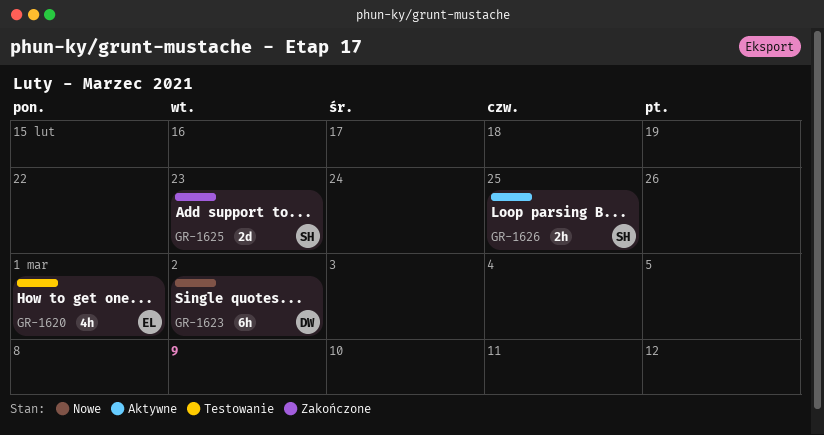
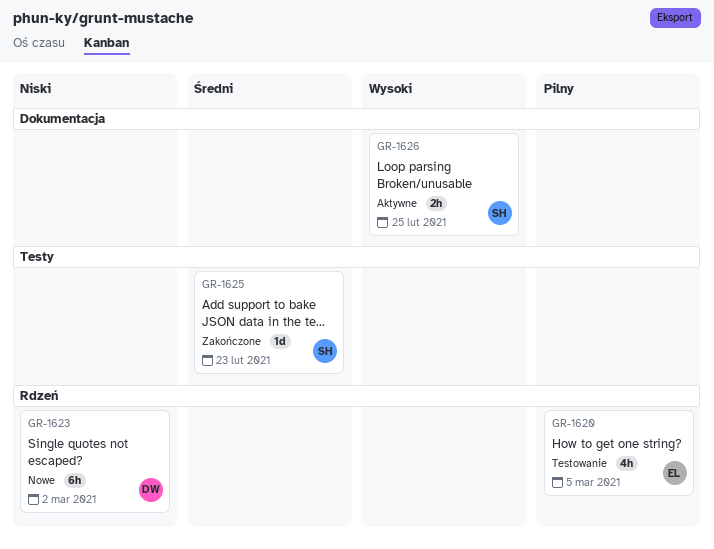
GR-1620, due: Mar 1 -> Mar 5
GR-1625, estimate: 2d -> 1d

